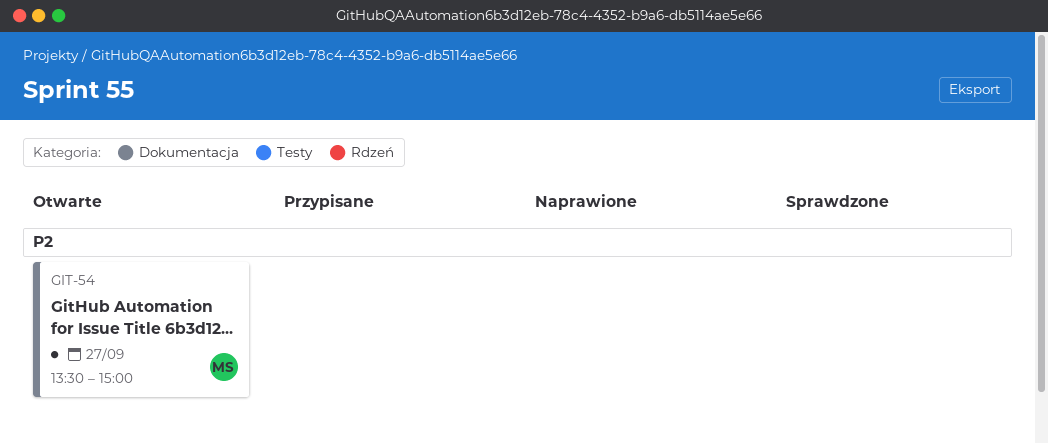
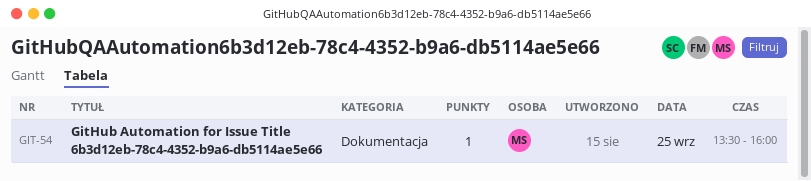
GIT-54, day: Sep 27 -> Sep 25
GIT-54, ends: 15:00 -> 16:00

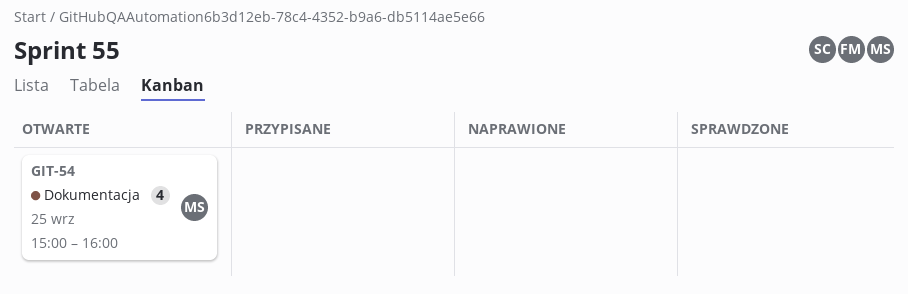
GIT-54, estimate: 1 -> 4
GIT-54, begins: 13:30 -> 15:00

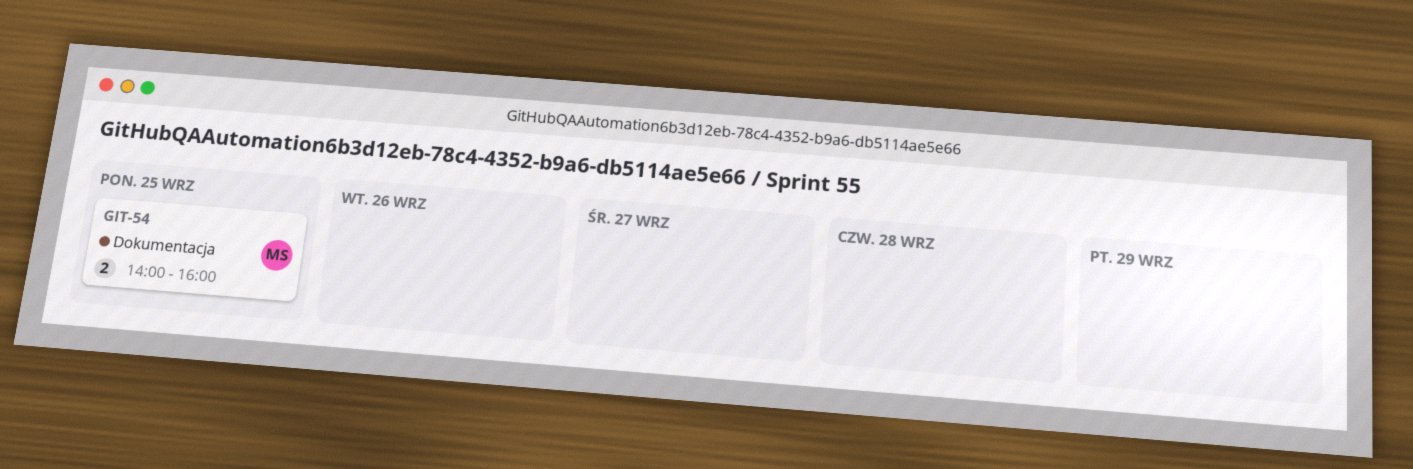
GIT-54, estimate: 4 -> 2
GIT-54, begins: 15:00 -> 14:00

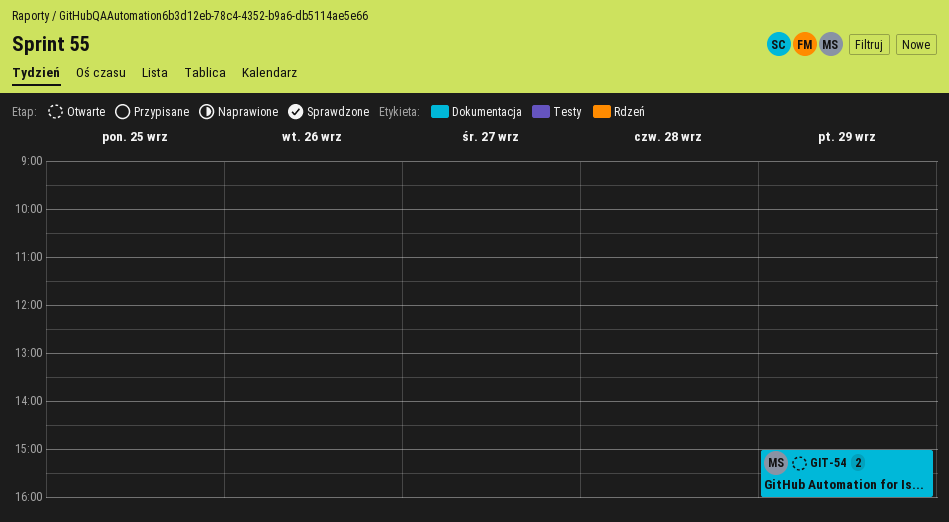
GIT-54, day: Sep 25 -> Sep 29
GIT-54, begins: 14:00 -> 15:00

